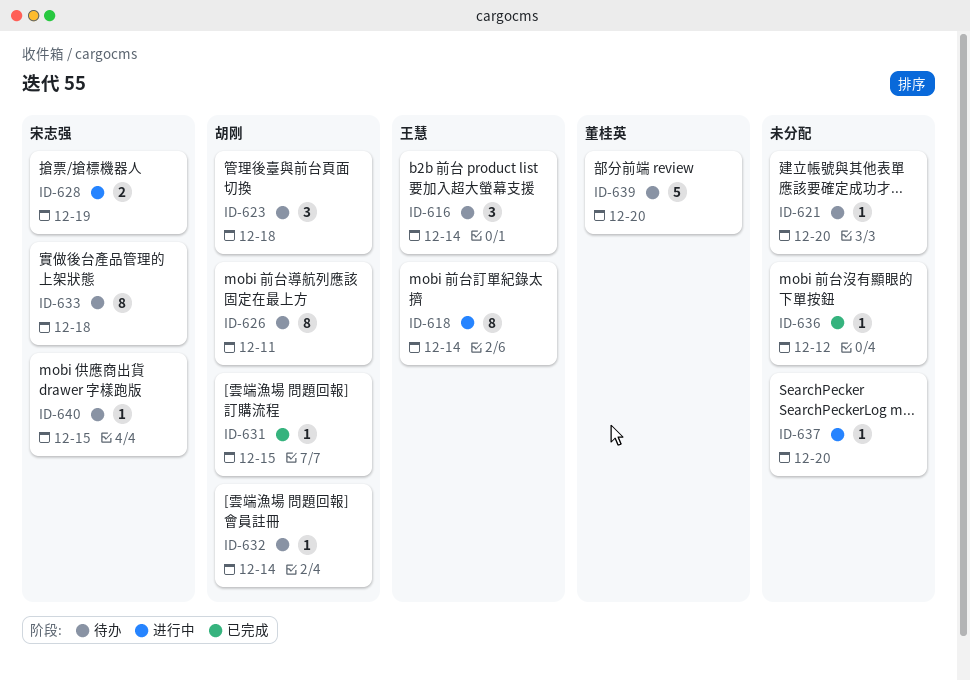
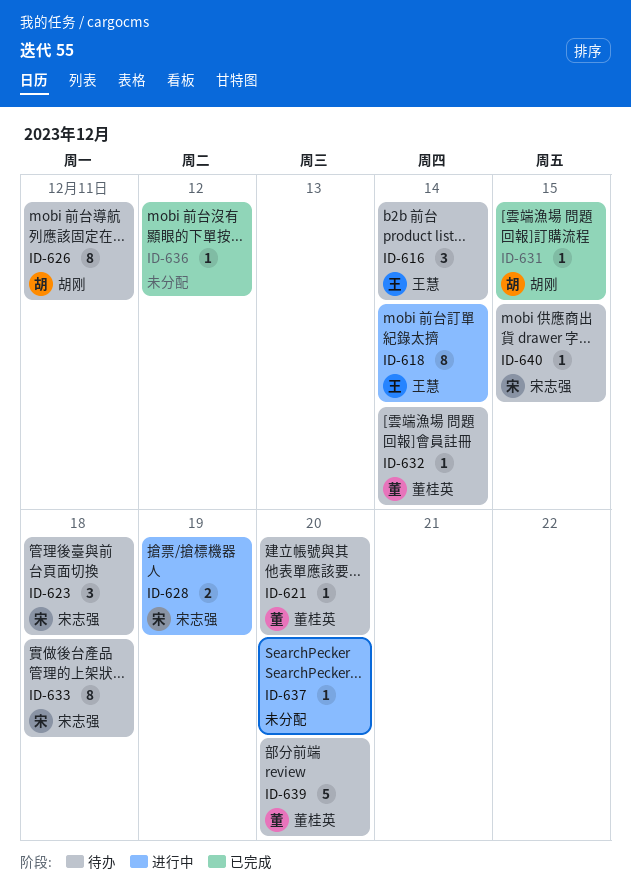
ID-621, owner: none -> 董桂英
ID-623, owner: 胡刚 -> 宋志强
ID-632, owner: 胡刚 -> 董桂英

